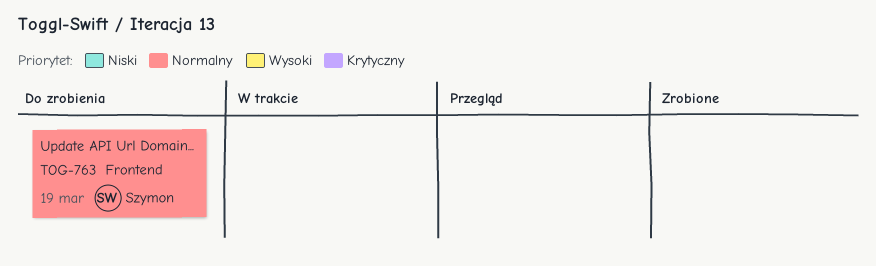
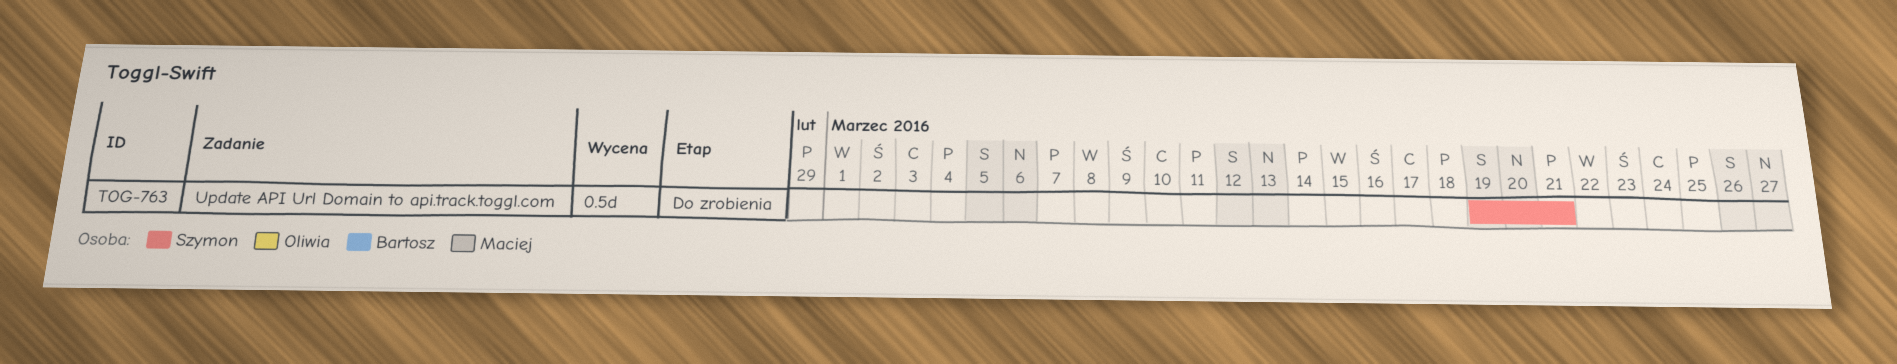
TOG-763, due: Mar 19 -> Mar 21

